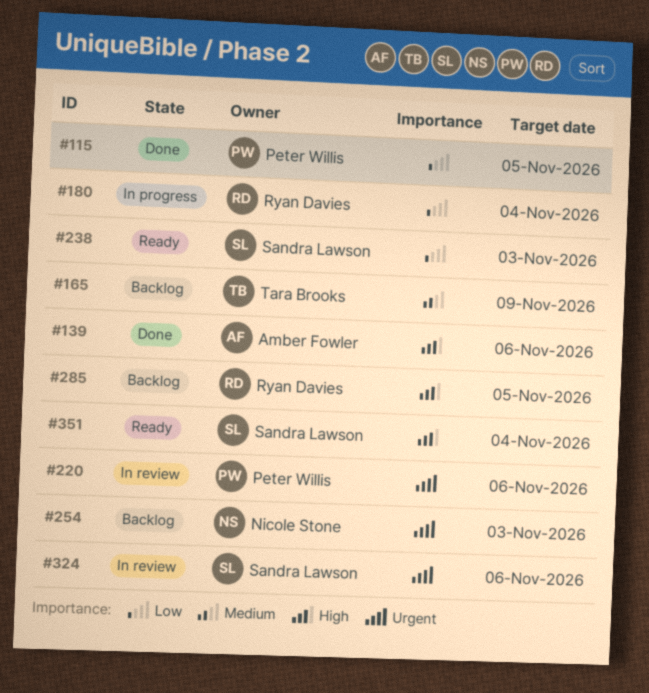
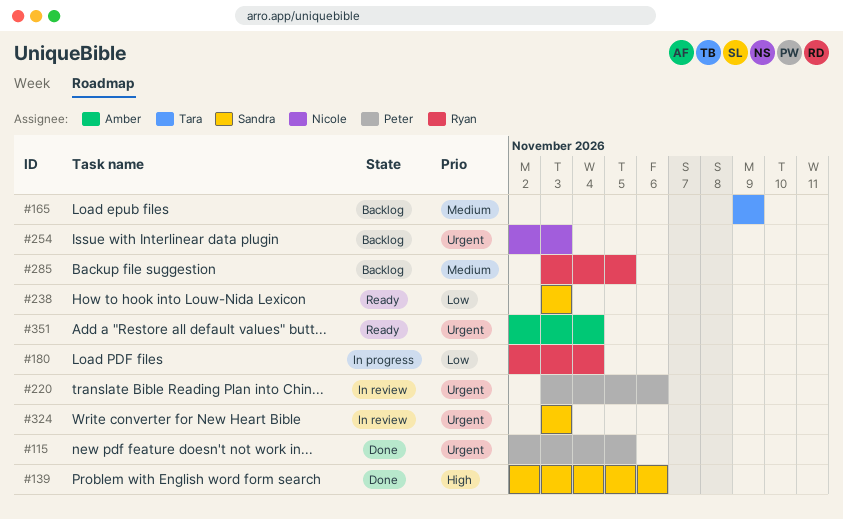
#115, priority: Low -> Urgent
#139, owner: Amber Fowler -> Sandra Lawson
#285, priority: High -> Medium
#324, due: Nov 6 -> Nov 3
#351, owner: Sandra Lawson -> Amber Fowler
#351, priority: High -> Urgent

